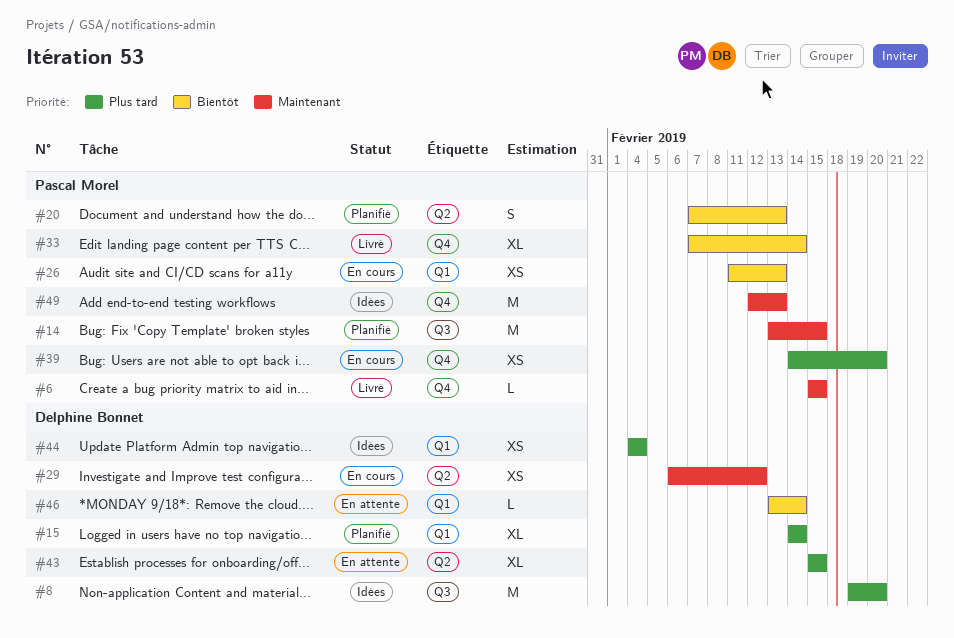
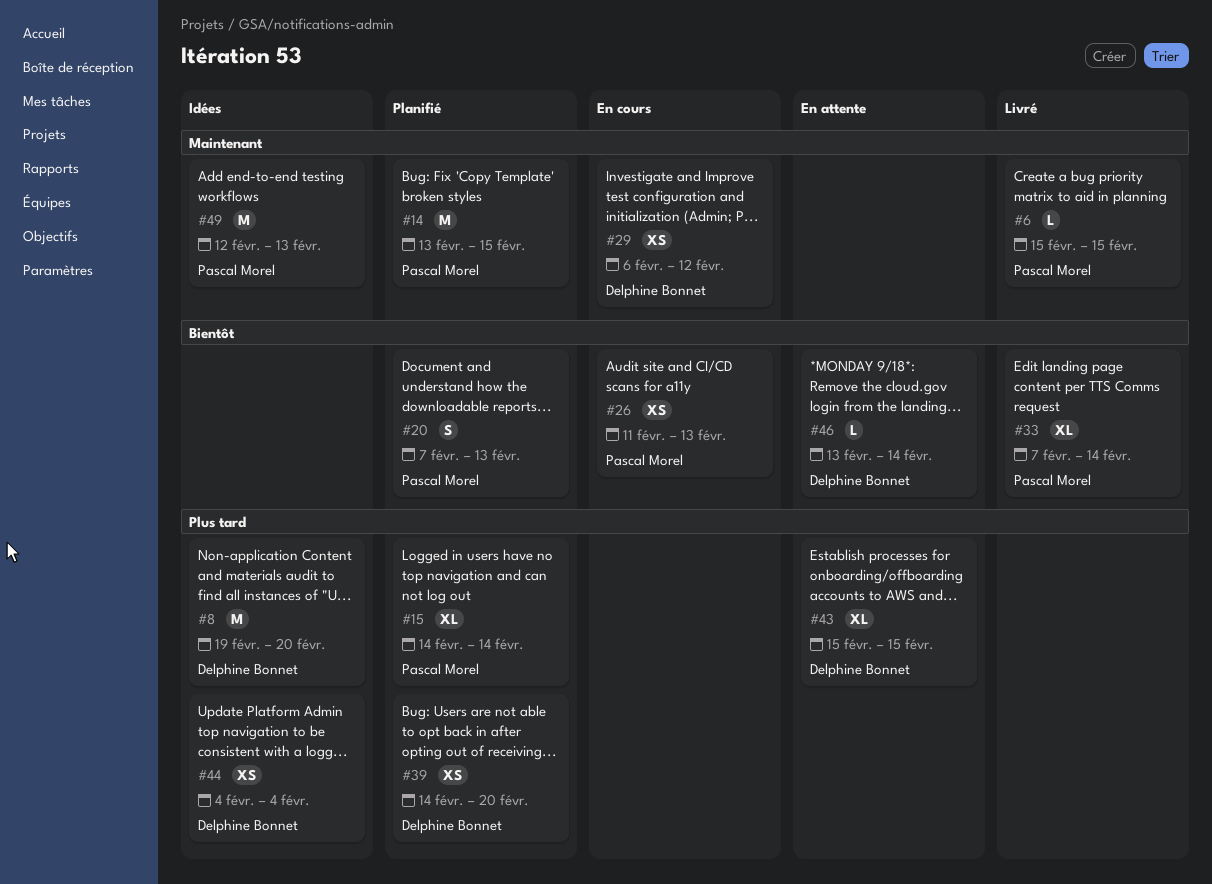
#15, owner: Delphine Bonnet -> Pascal Morel
#39, status: En cours -> Planifié
#39, owner: Pascal Morel -> Delphine Bonnet

